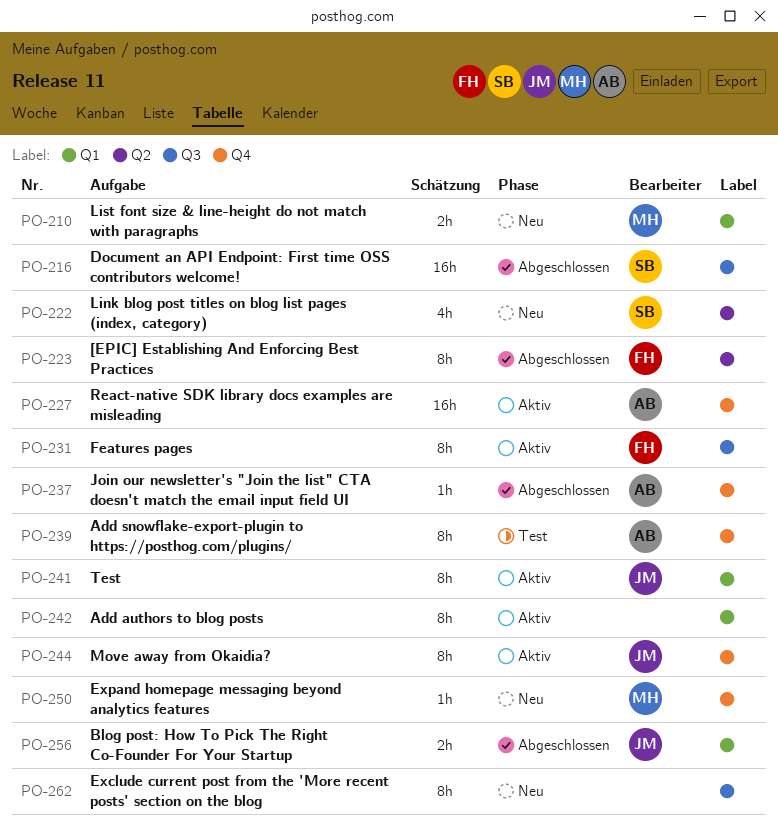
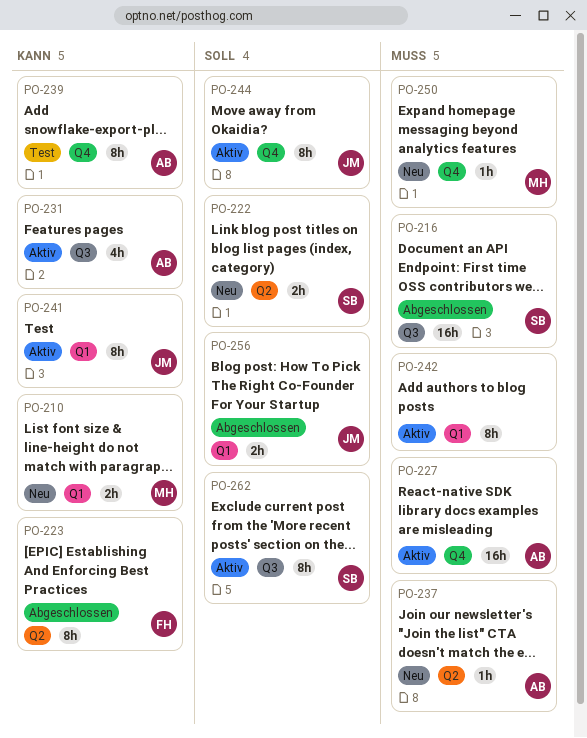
PO-222, estimate: 4h -> 2h
PO-231, owner: FH -> AB
PO-231, estimate: 8h -> 4h
PO-237, status: Abgeschlossen -> Neu
PO-237, label: Q4 -> Q2
PO-262, status: Neu -> Aktiv
PO-262, owner: none -> SB

